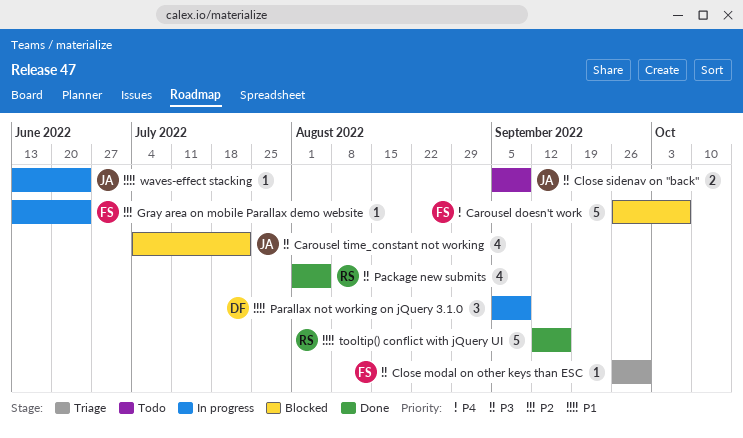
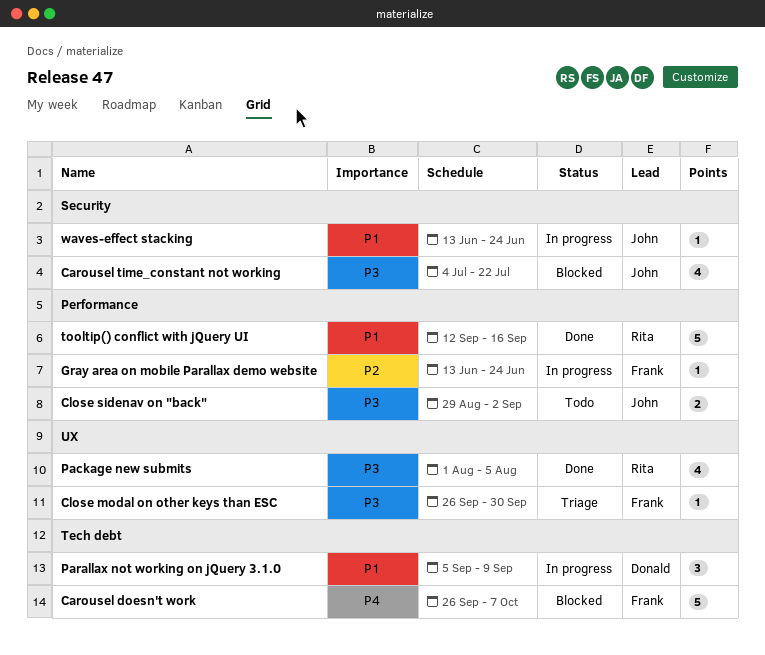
Close sidenav on "back", start: Sep 5 -> Aug 29
Close sidenav on "back", due: Sep 9 -> Sep 2

